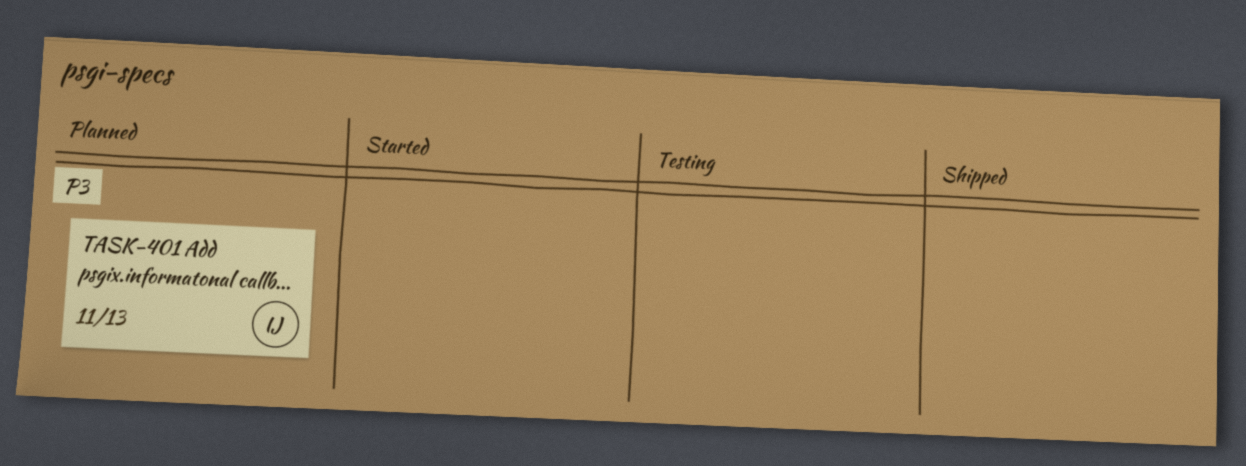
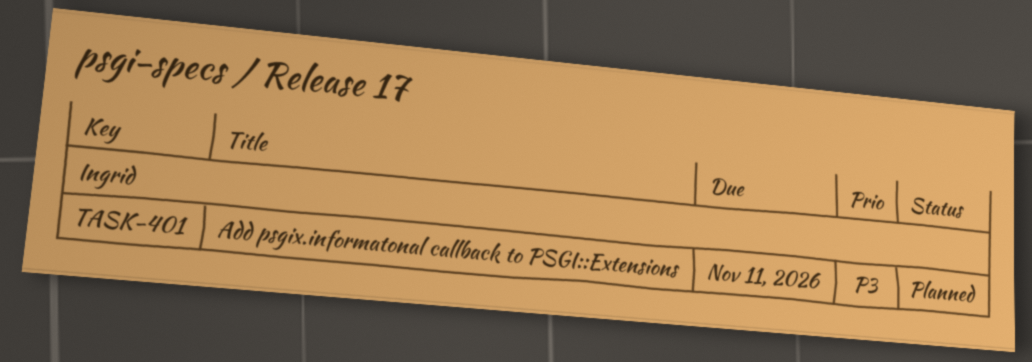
TASK-401, due: Nov 13 -> Nov 11

